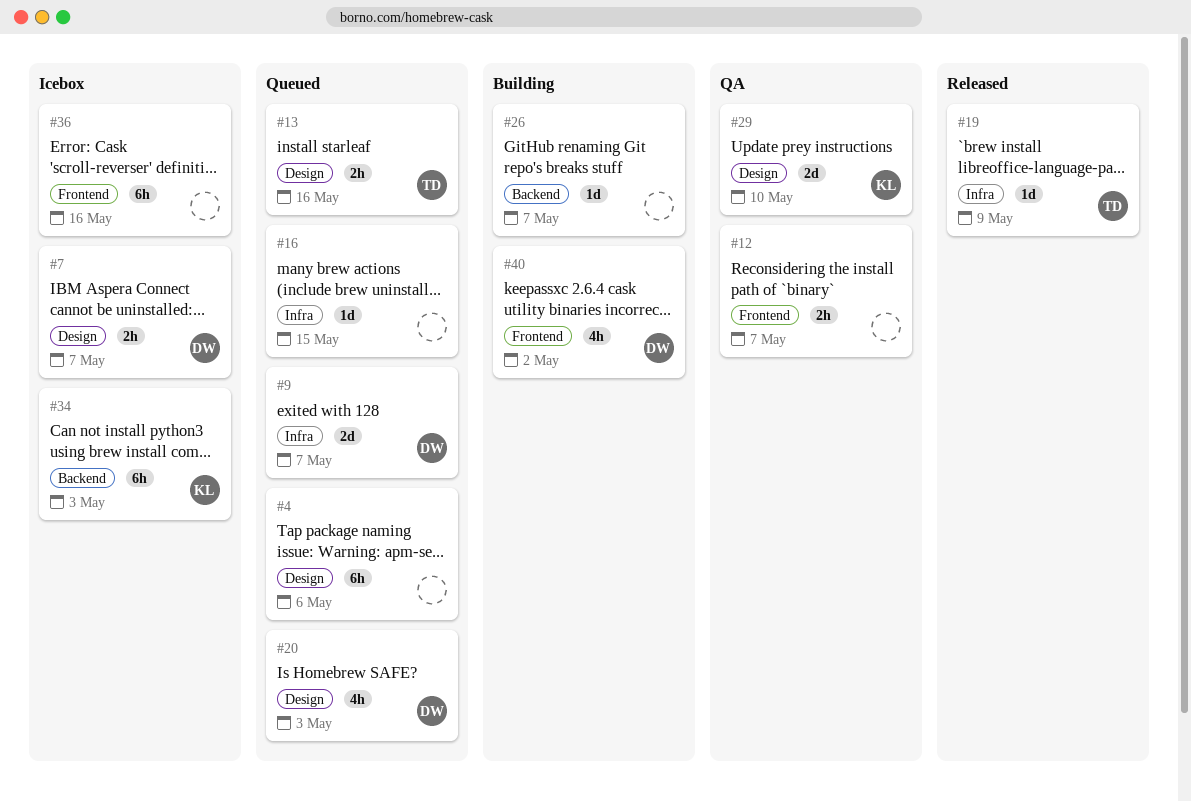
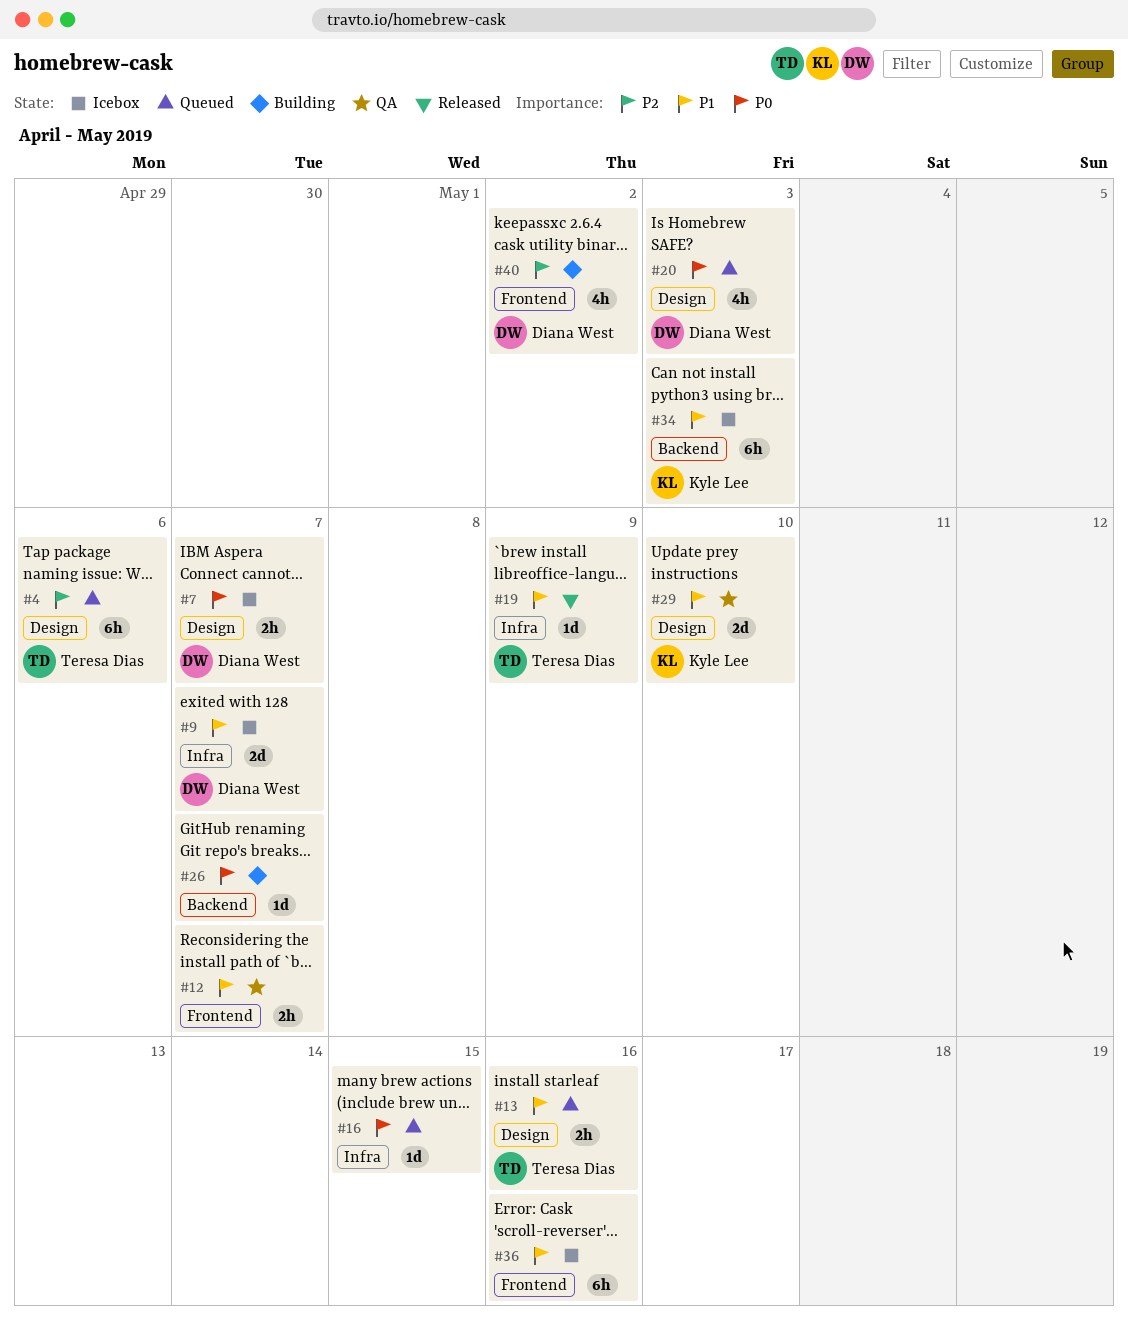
#4, owner: none -> Teresa Dias
#9, status: Queued -> Icebox

